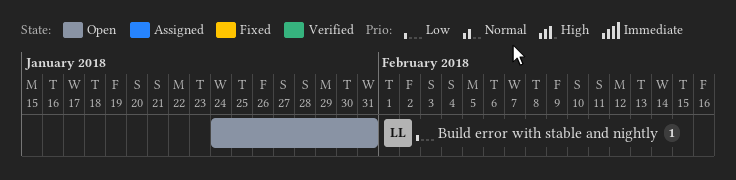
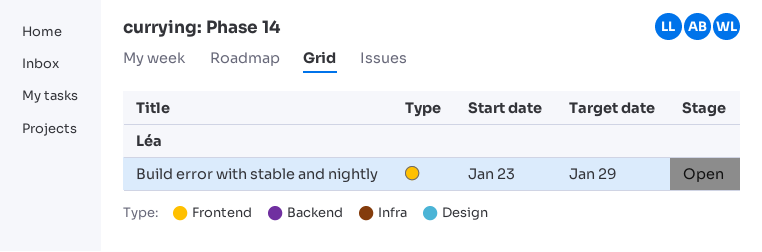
Build error with stable and nightly, start: Jan 24 -> Jan 23
Build error with stable and nightly, due: Jan 31 -> Jan 29

